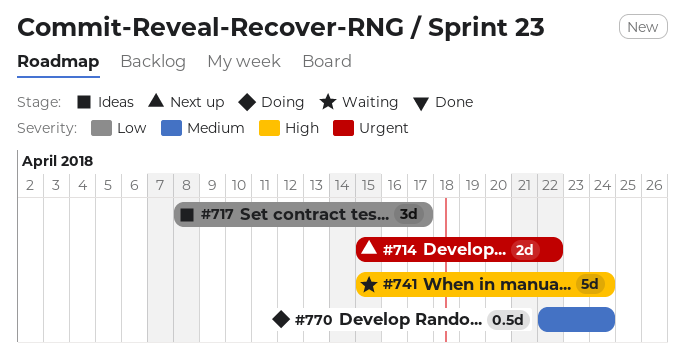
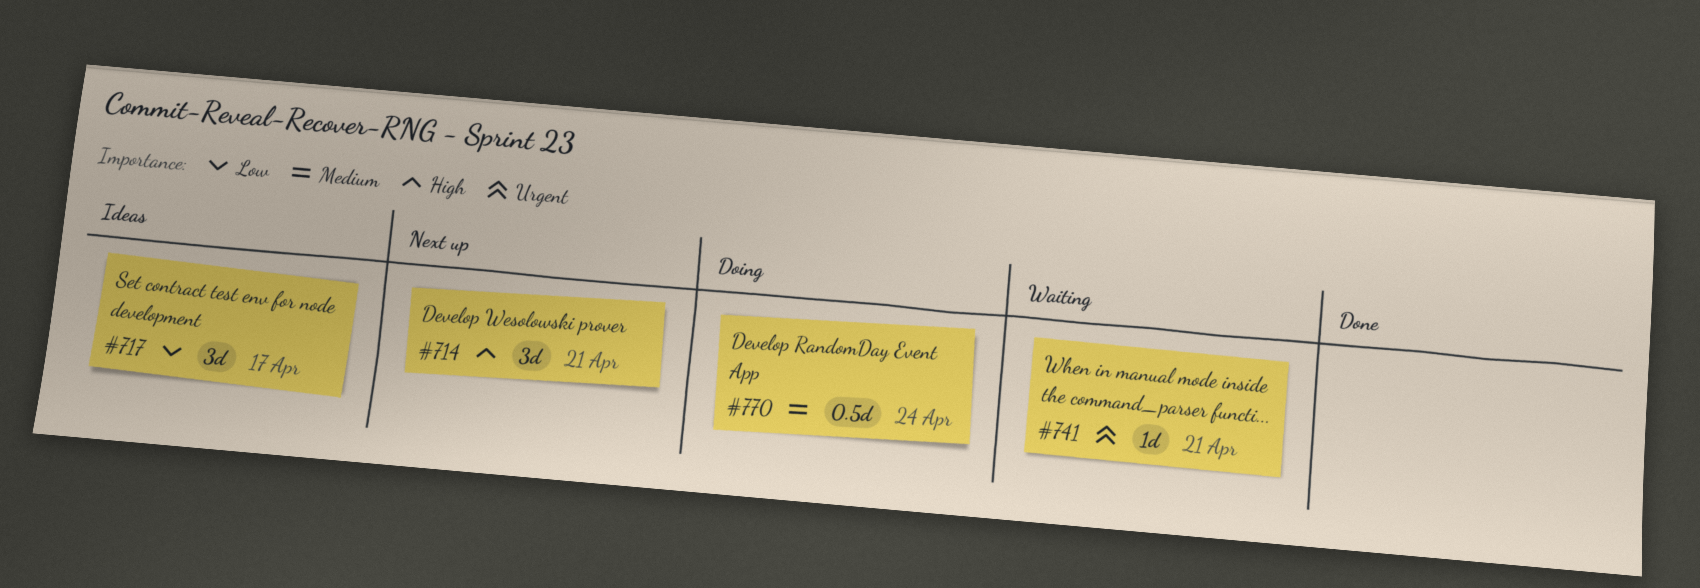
#714, priority: Urgent -> High
#714, estimate: 2d -> 3d
#714, due: Apr 22 -> Apr 21
#741, priority: High -> Urgent
#741, estimate: 5d -> 1d
#741, due: Apr 24 -> Apr 21

